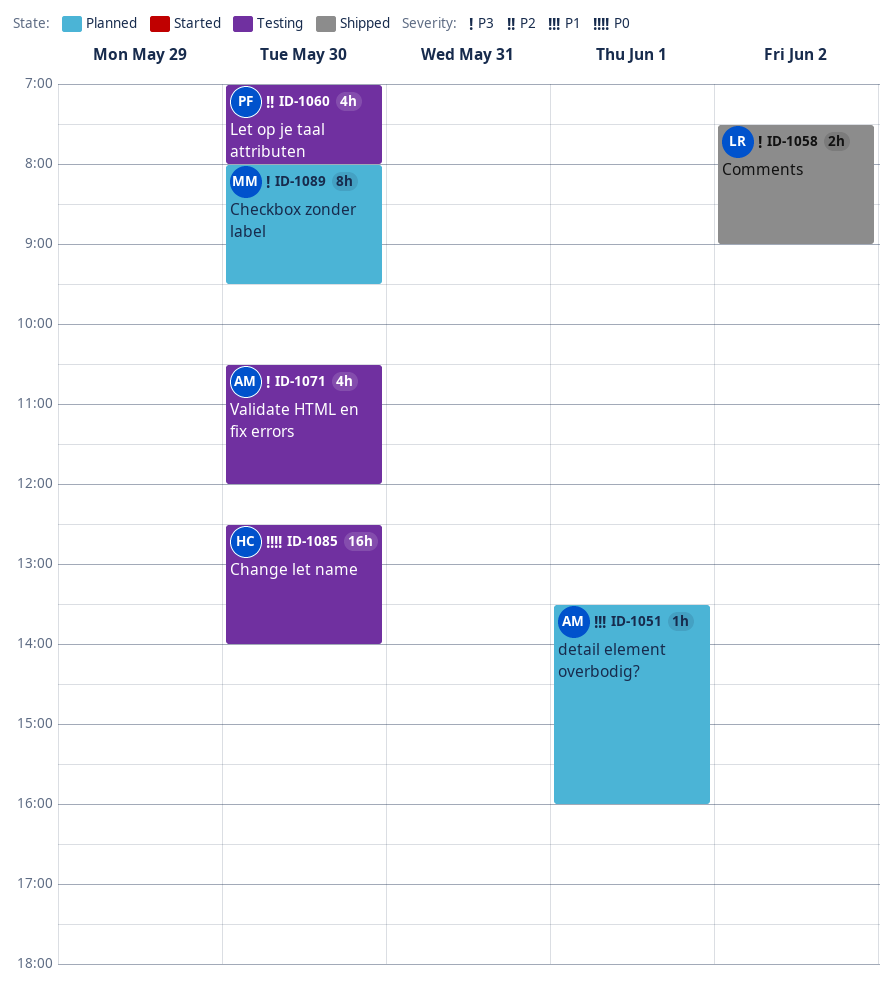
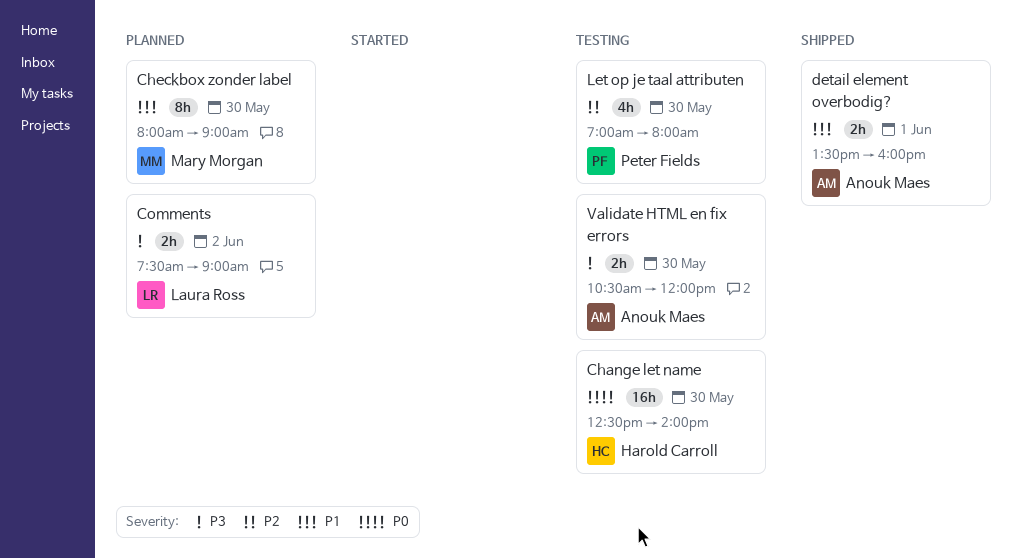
Checkbox zonder label, priority: P3 -> P1
Checkbox zonder label, ends: 09:30 -> 09:00
Comments, status: Shipped -> Planned
detail element overbodig?, status: Planned -> Shipped
detail element overbodig?, estimate: 1h -> 2h
Validate HTML en fix errors, estimate: 4h -> 2h

